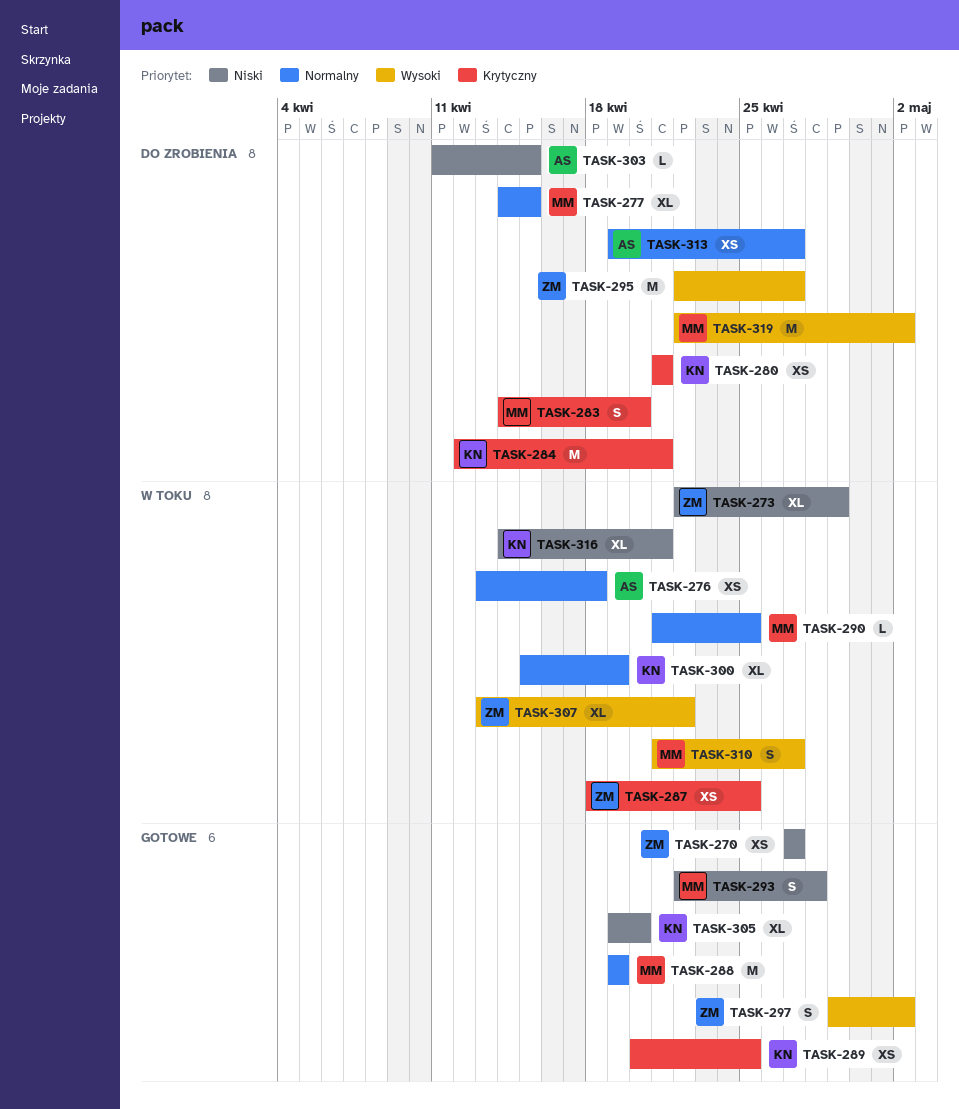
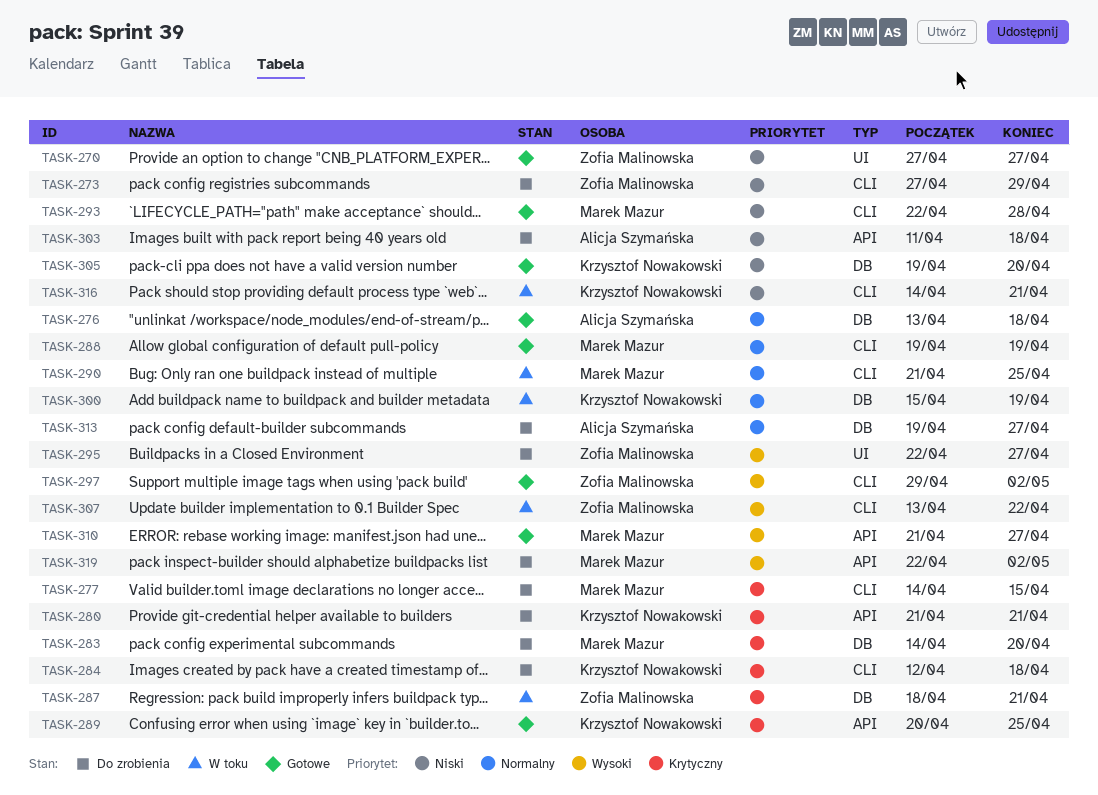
TASK-273, status: W toku -> Do zrobienia
TASK-273, start: Apr 22 -> Apr 27
TASK-276, status: W toku -> Gotowe
TASK-277, priority: Normalny -> Krytyczny
TASK-284, due: Apr 21 -> Apr 18
TASK-287, due: Apr 25 -> Apr 21
TASK-303, due: Apr 15 -> Apr 18
TASK-310, status: W toku -> Gotowe

